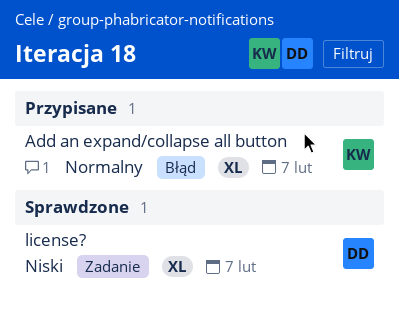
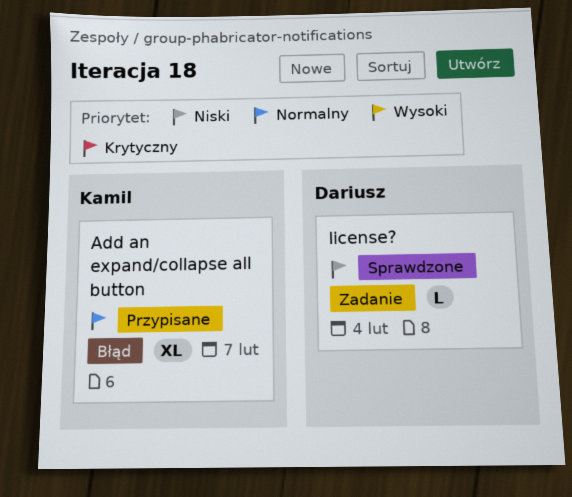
license?, estimate: XL -> L
license?, due: Feb 7 -> Feb 4

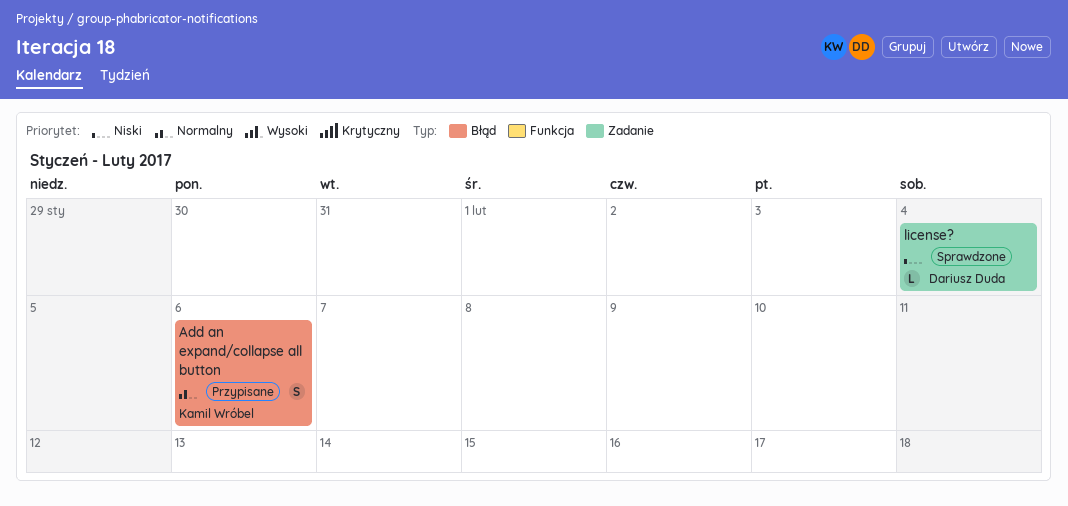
Add an expand/collapse all button, estimate: XL -> S
Add an expand/collapse all button, due: Feb 7 -> Feb 6

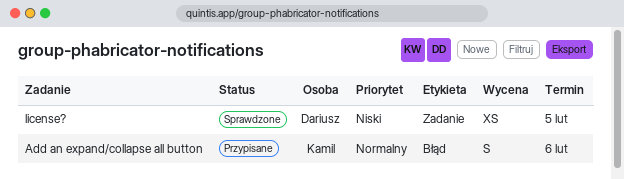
license?, estimate: L -> XS
license?, due: Feb 4 -> Feb 5

